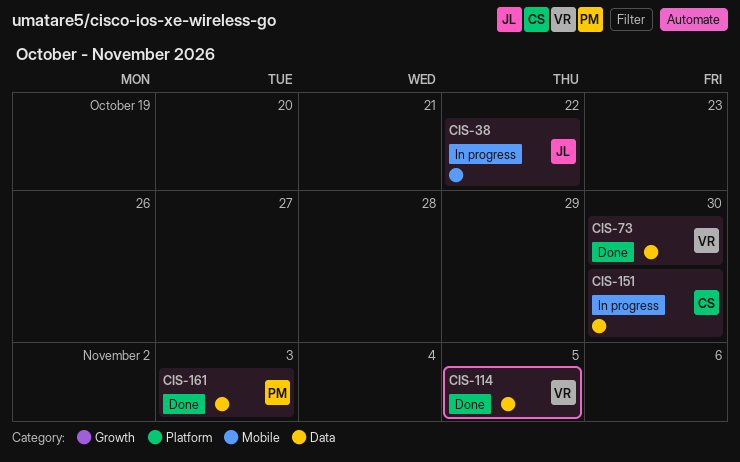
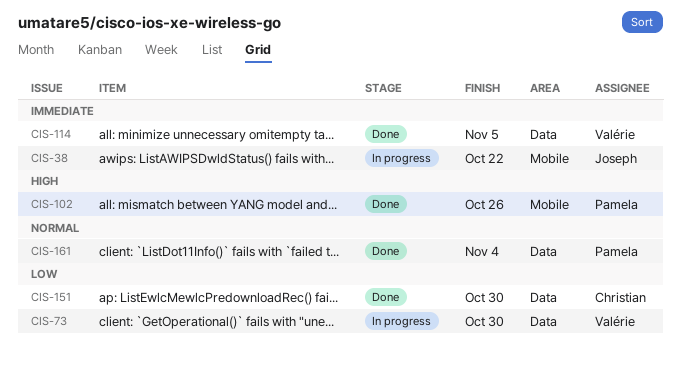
CIS-73, status: Done -> In progress
CIS-102: none -> present
CIS-151, status: In progress -> Done
CIS-161, due: Nov 3 -> Nov 4

